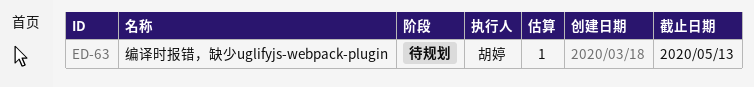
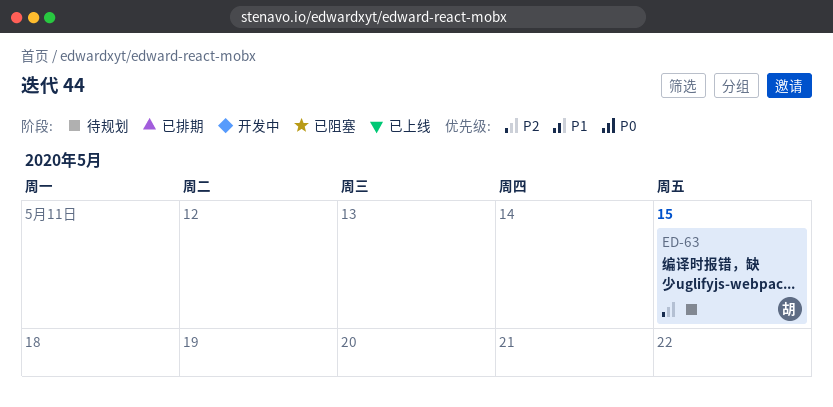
ED-63, due: May 13 -> May 15

